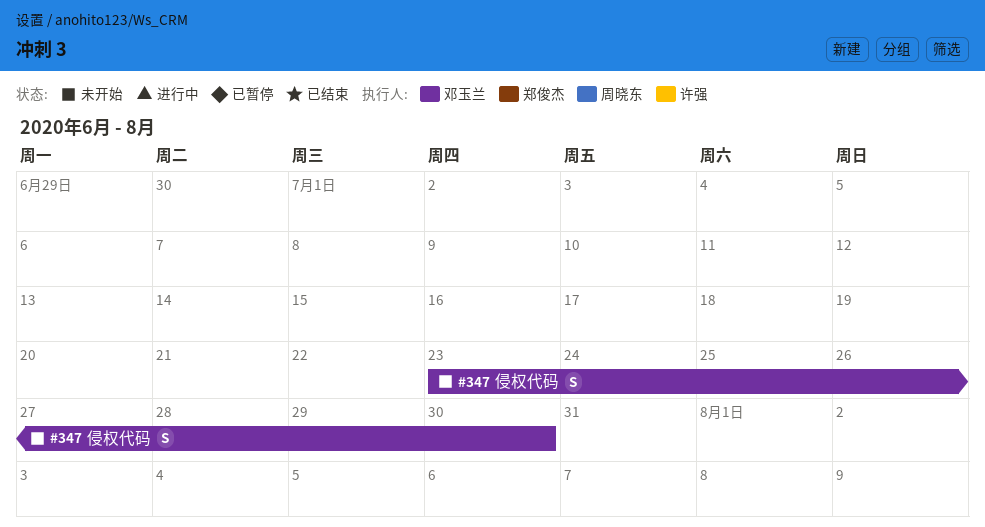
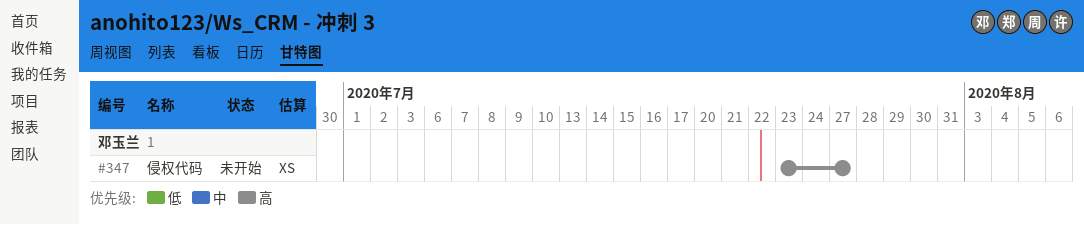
#347, estimate: S -> XS
#347, due: Jul 30 -> Jul 27

